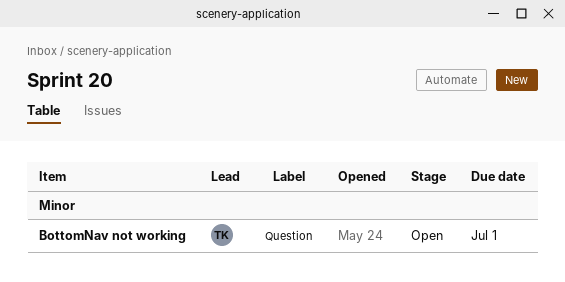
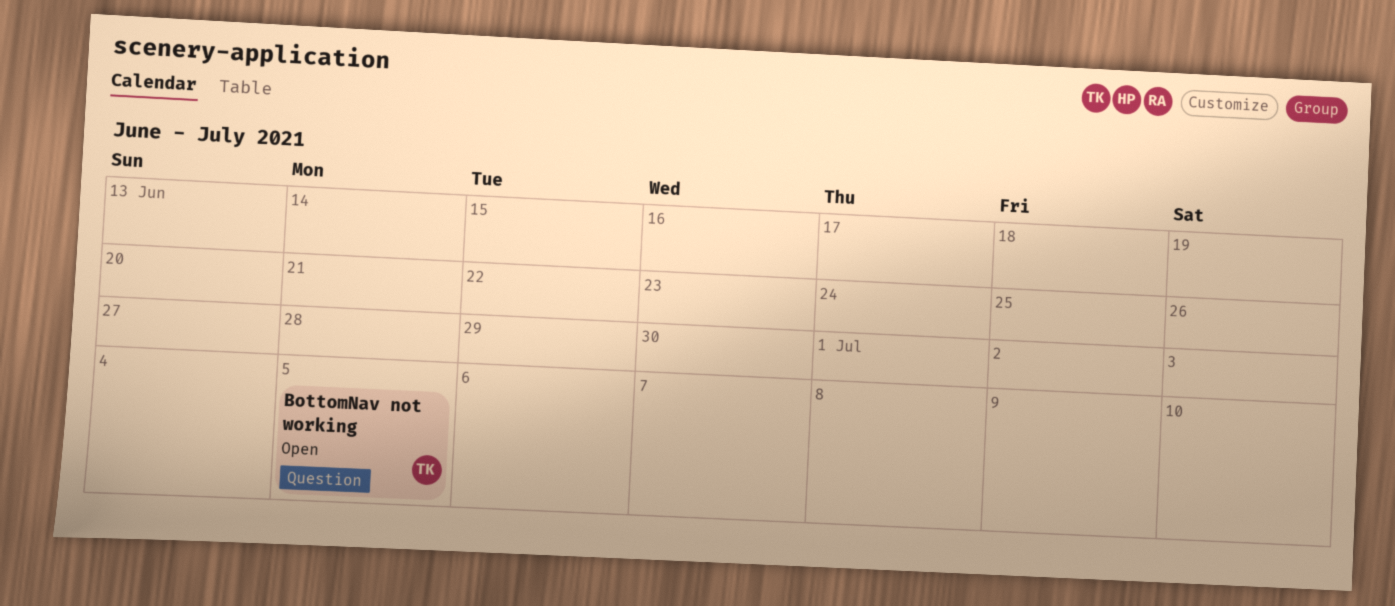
BottomNav not working, due: Jul 1 -> Jul 5

